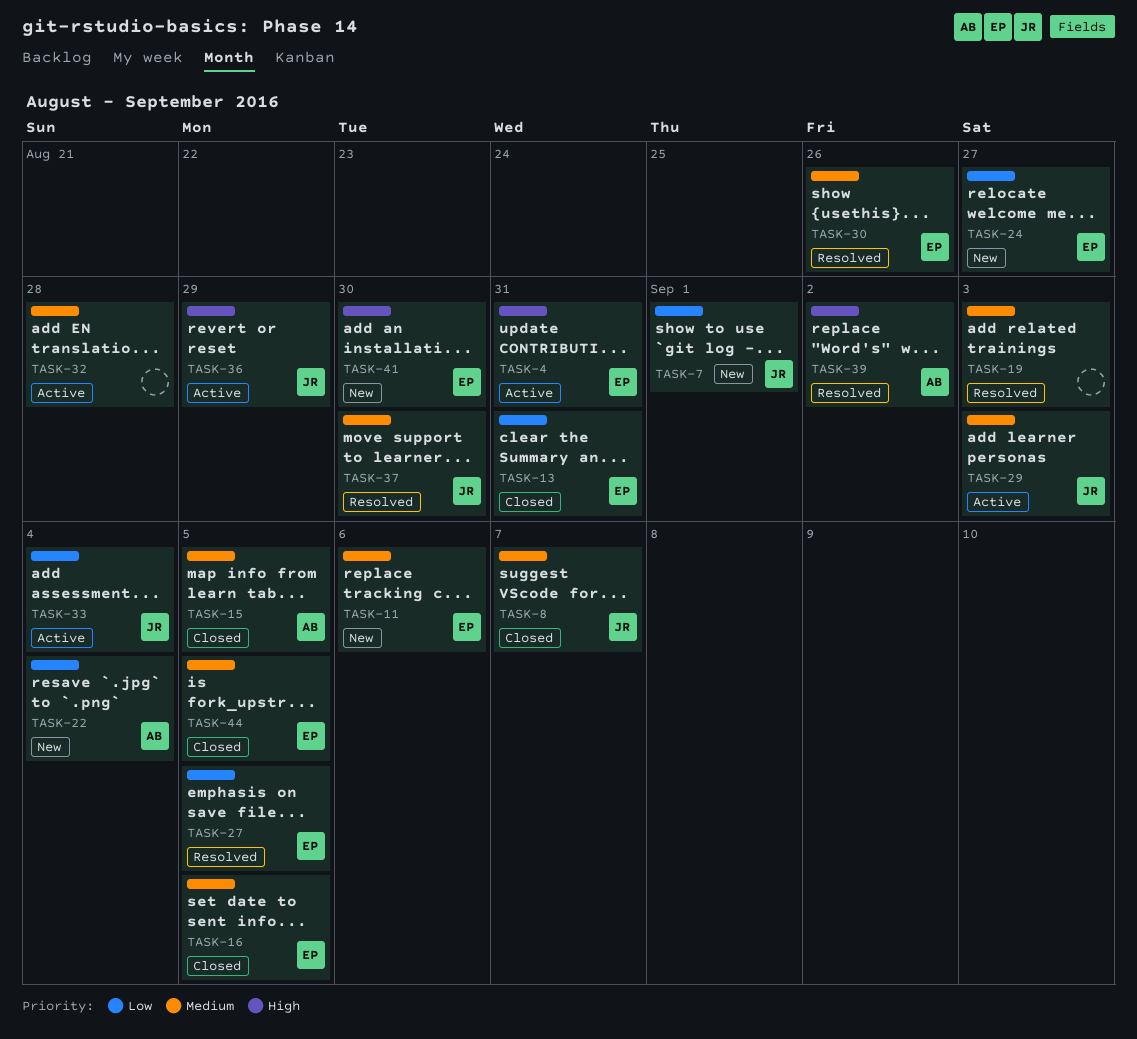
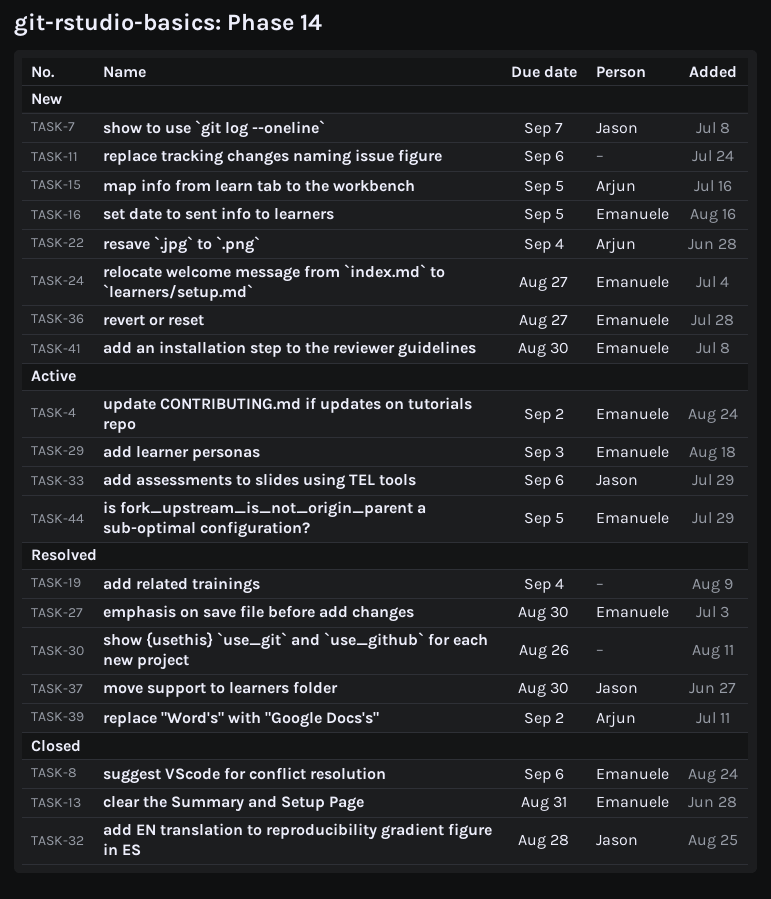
TASK-4, due: Aug 31 -> Sep 2
TASK-7, due: Sep 1 -> Sep 7
TASK-8, owner: Jason -> Emanuele
TASK-8, due: Sep 7 -> Sep 6
TASK-11, owner: Emanuele -> none
TASK-15, status: Closed -> New
TASK-16, status: Closed -> New
TASK-19, due: Sep 3 -> Sep 4
TASK-27, due: Sep 5 -> Aug 30
TASK-29, owner: Jason -> Emanuele
TASK-30, owner: Emanuele -> none
TASK-32, status: Active -> Closed
TASK-32, owner: none -> Jason
TASK-33, due: Sep 4 -> Sep 6
TASK-36, status: Active -> New
TASK-36, owner: Jason -> Emanuele
TASK-36, due: Aug 29 -> Aug 27
TASK-44, status: Closed -> Active

